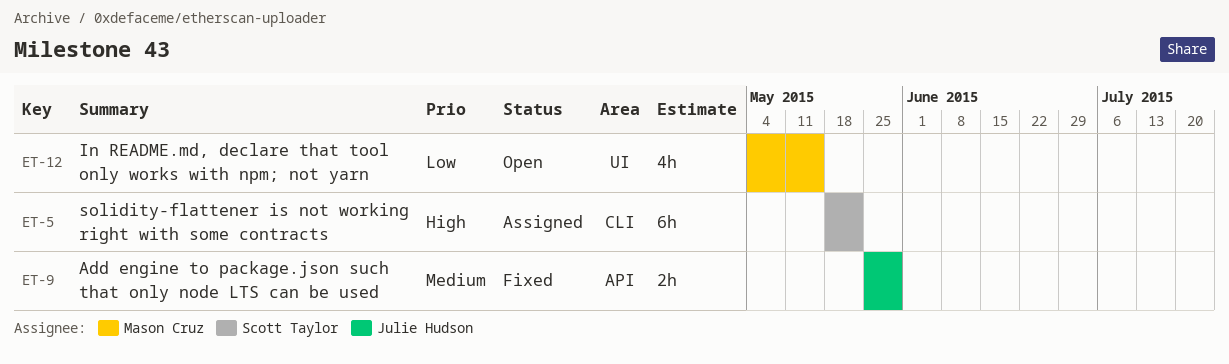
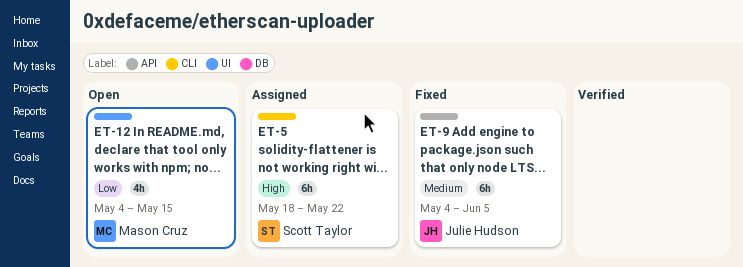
ET-9, estimate: 2h -> 6h
ET-9, start: May 25 -> May 4
ET-9, due: May 29 -> Jun 5

